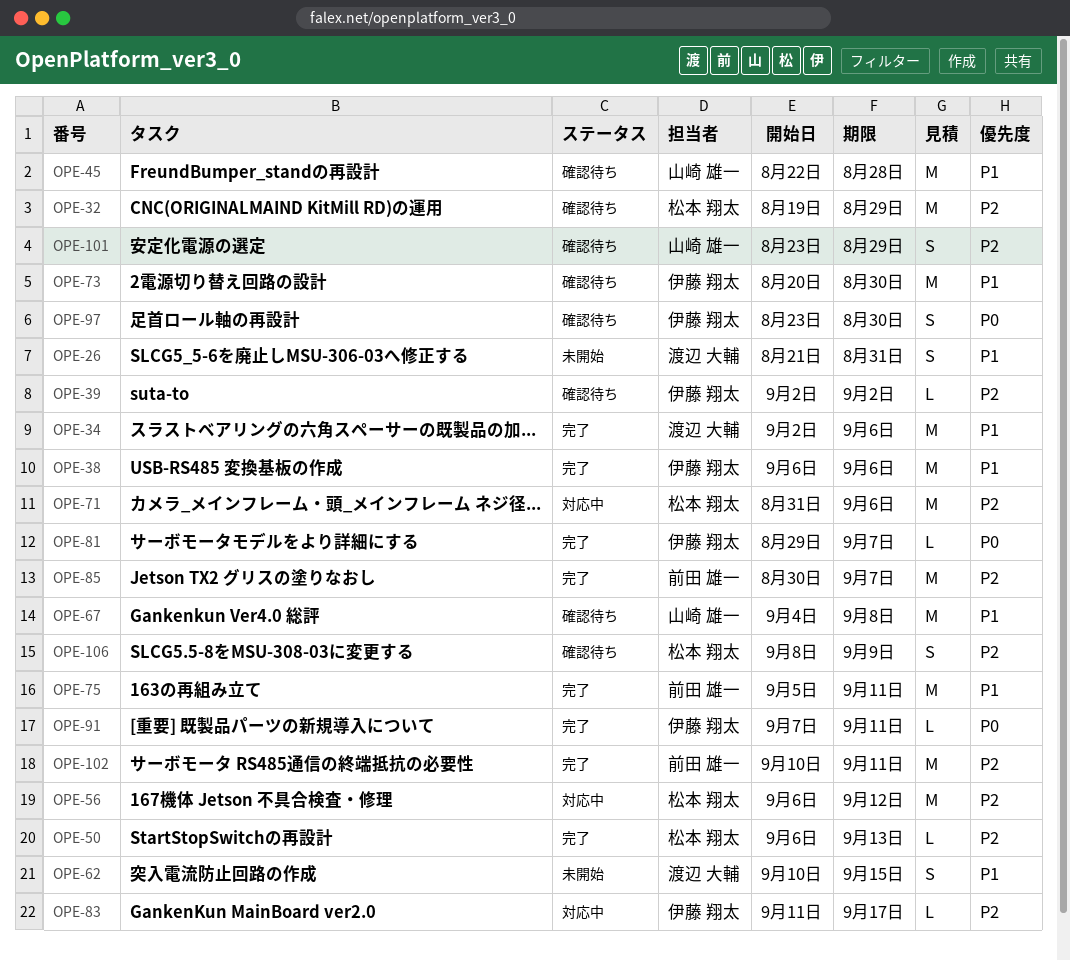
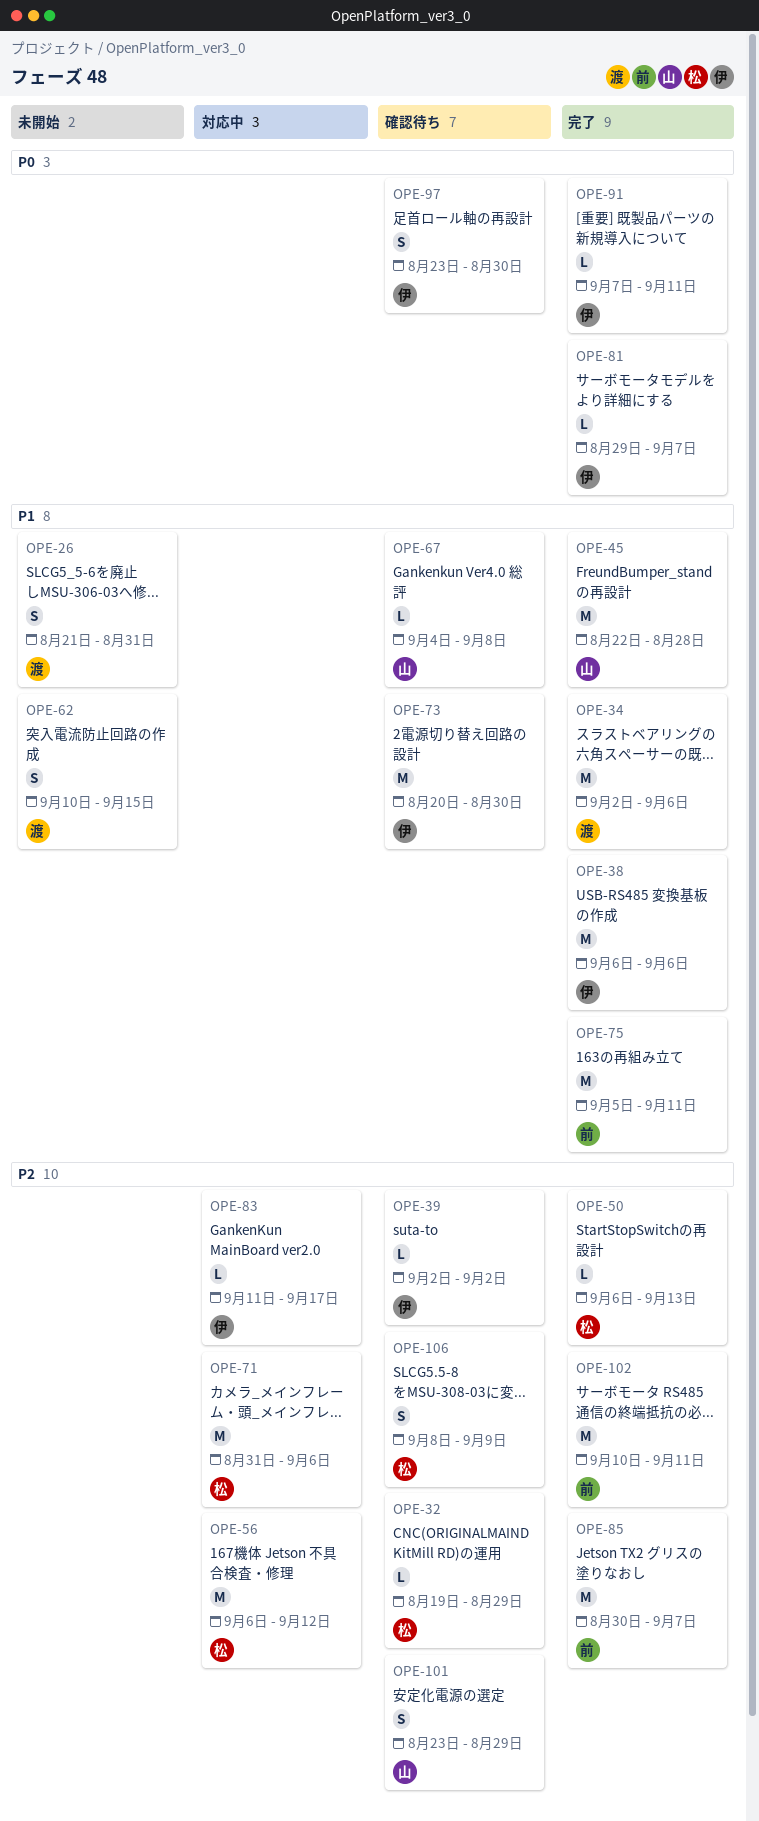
OPE-32, estimate: M -> L
OPE-45, status: 確認待ち -> 完了
OPE-67, estimate: M -> L

